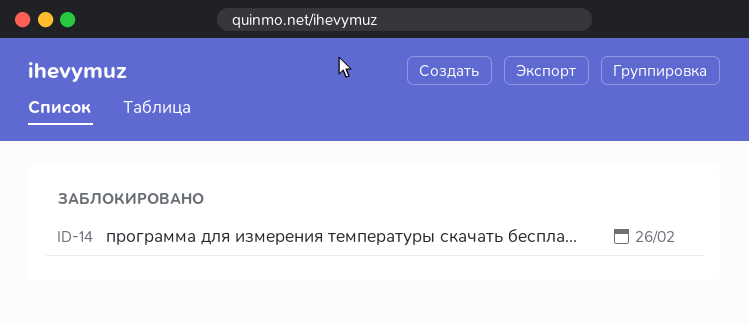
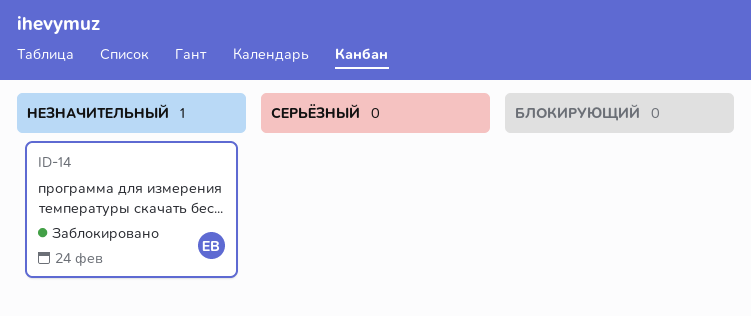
ID-14, due: Feb 26 -> Feb 24

